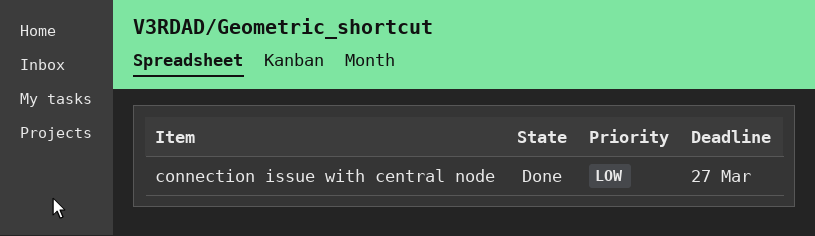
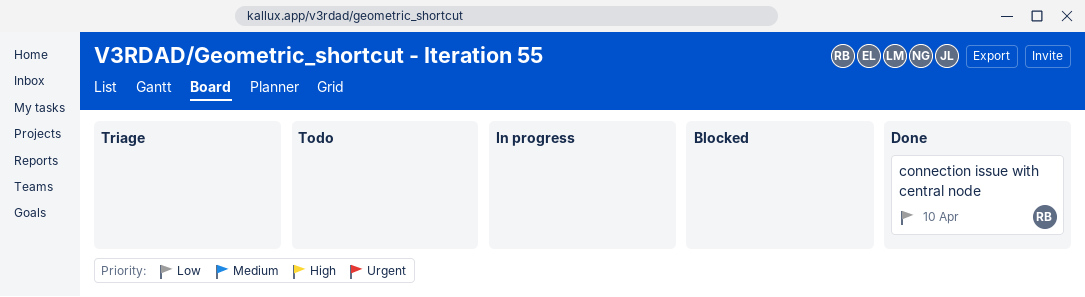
connection issue with central node, due: Mar 27 -> Apr 10

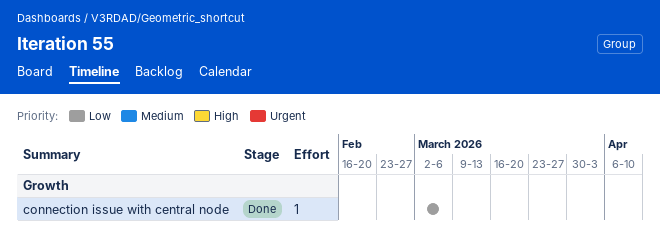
connection issue with central node, due: Apr 10 -> Mar 6

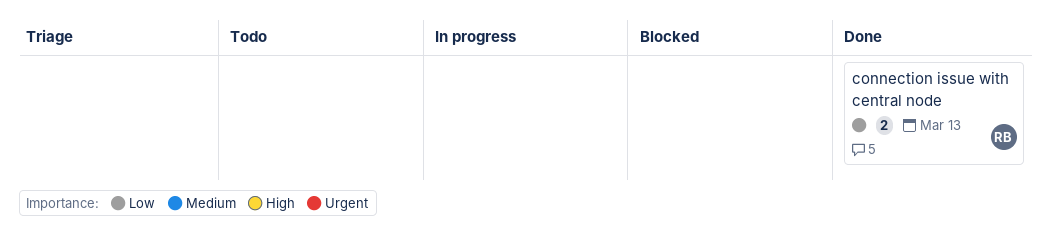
connection issue with central node, estimate: 1 -> 2
connection issue with central node, due: Mar 6 -> Mar 13

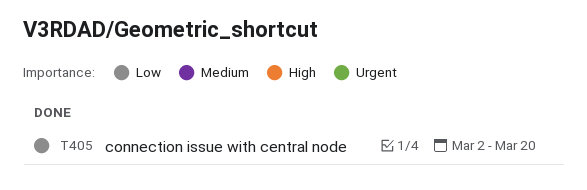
connection issue with central node, due: Mar 13 -> Mar 20

